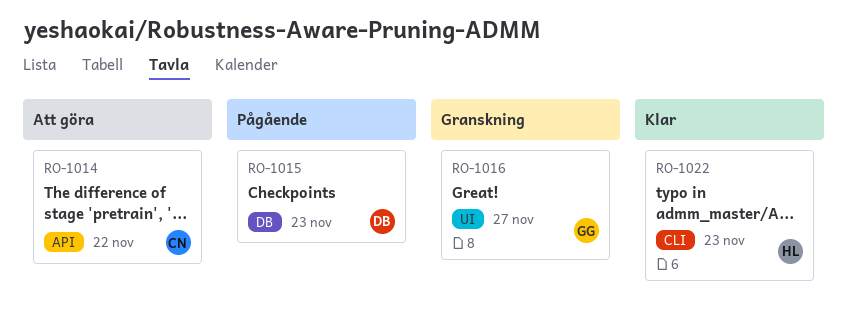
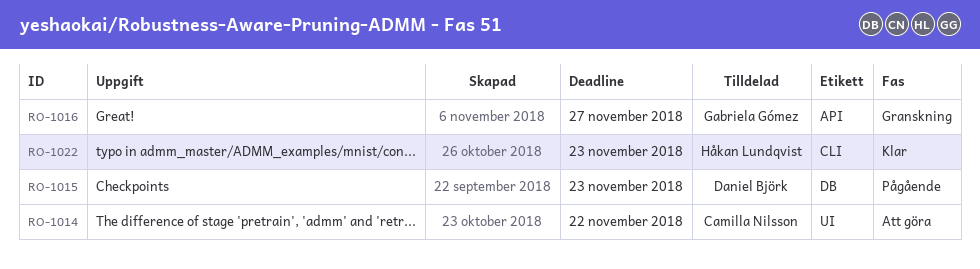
RO-1014, label: API -> UI
RO-1016, label: UI -> API

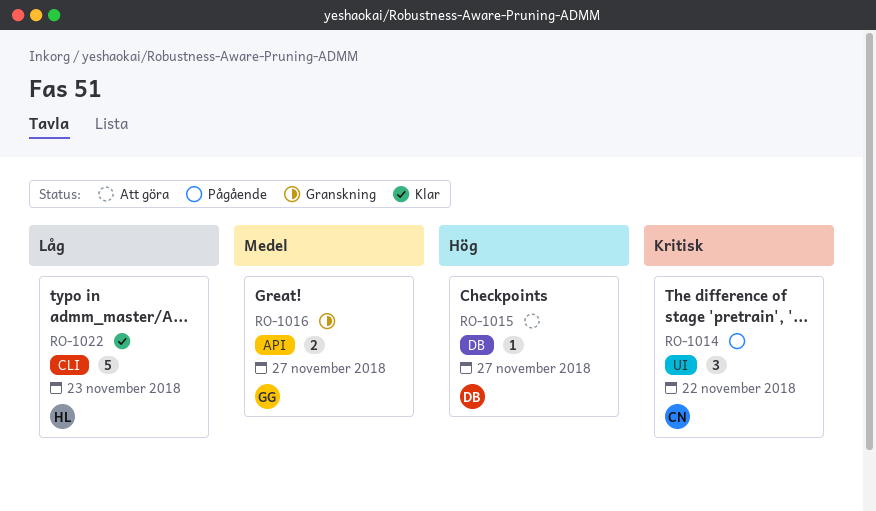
RO-1014, status: Att göra -> Pågående
RO-1015, status: Pågående -> Att göra
RO-1015, due: Nov 23 -> Nov 27

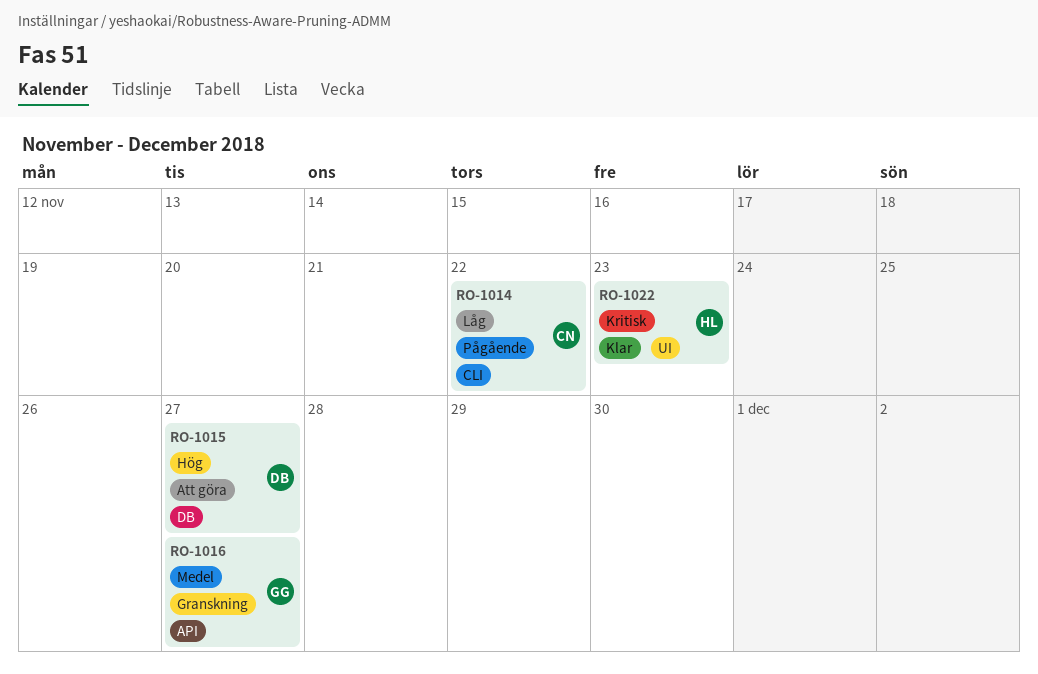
RO-1014, priority: Kritisk -> Låg
RO-1014, label: UI -> CLI
RO-1022, priority: Låg -> Kritisk
RO-1022, label: CLI -> UI

